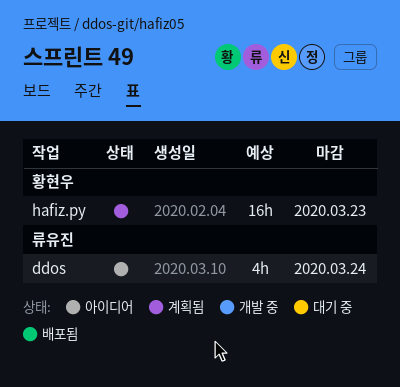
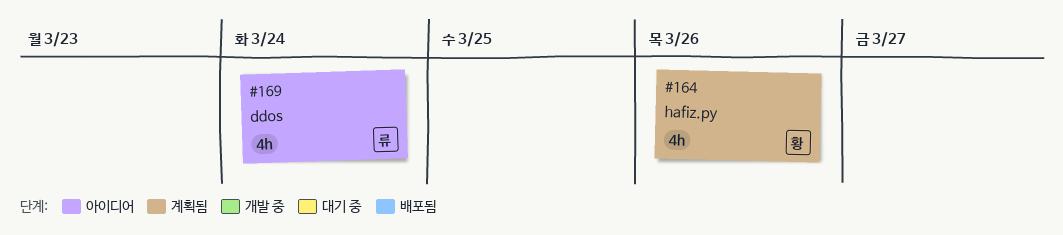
hafiz.py, estimate: 16h -> 4h
hafiz.py, due: Mar 23 -> Mar 26

